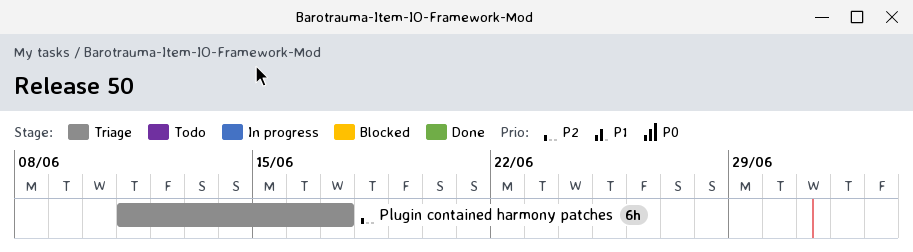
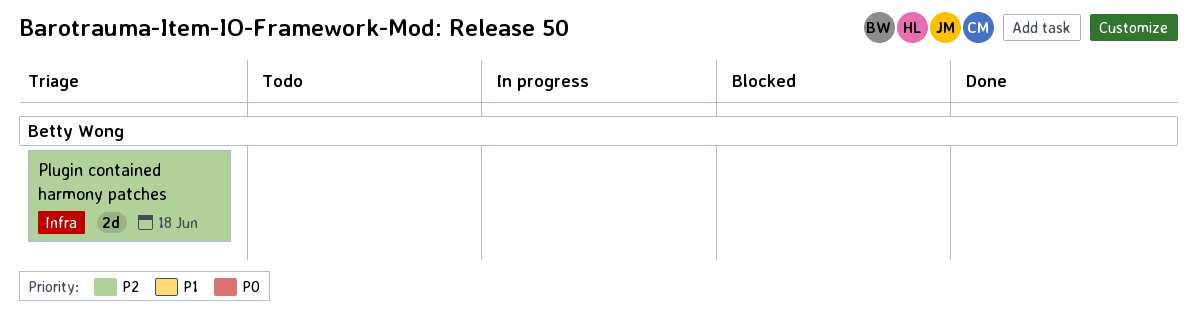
Plugin contained harmony patches, estimate: 6h -> 2d
Plugin contained harmony patches, due: Jun 17 -> Jun 18

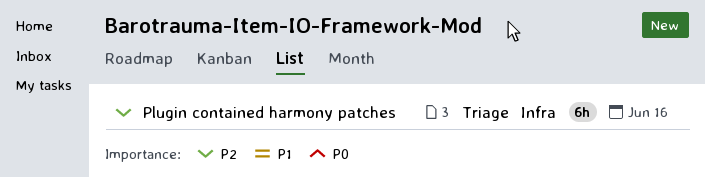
Plugin contained harmony patches, estimate: 2d -> 6h
Plugin contained harmony patches, due: Jun 18 -> Jun 16

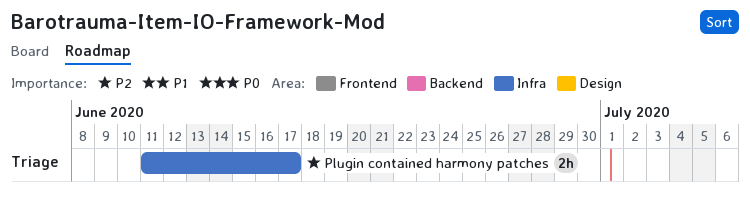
Plugin contained harmony patches, estimate: 6h -> 2h
Plugin contained harmony patches, due: Jun 16 -> Jun 17

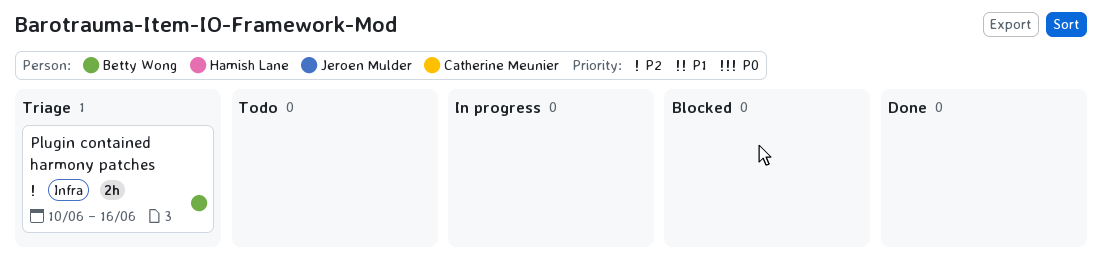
Plugin contained harmony patches, start: Jun 11 -> Jun 10
Plugin contained harmony patches, due: Jun 17 -> Jun 16

